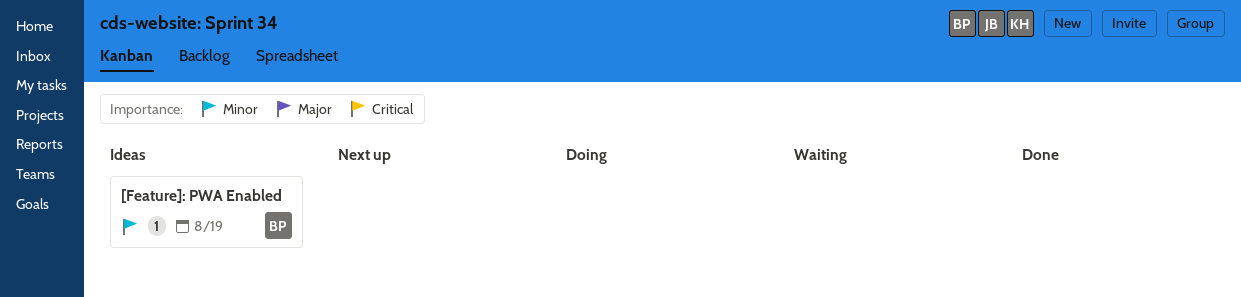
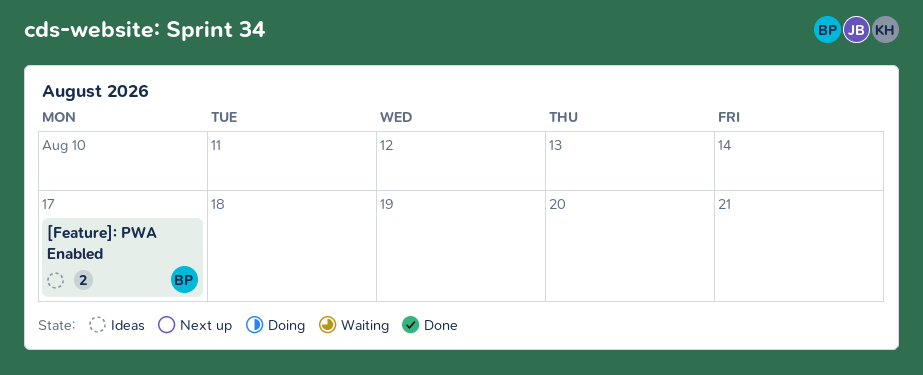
[Feature]: PWA Enabled, estimate: 1 -> 2
[Feature]: PWA Enabled, due: Aug 19 -> Aug 17

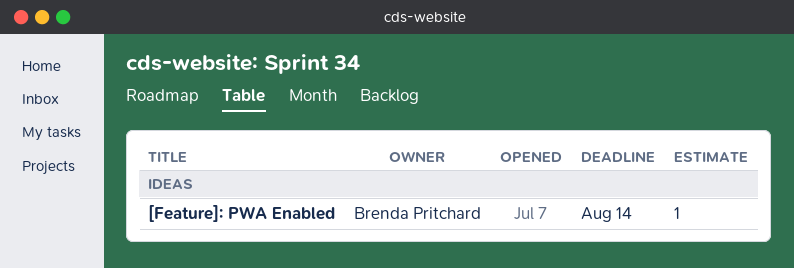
[Feature]: PWA Enabled, estimate: 2 -> 1
[Feature]: PWA Enabled, due: Aug 17 -> Aug 14

